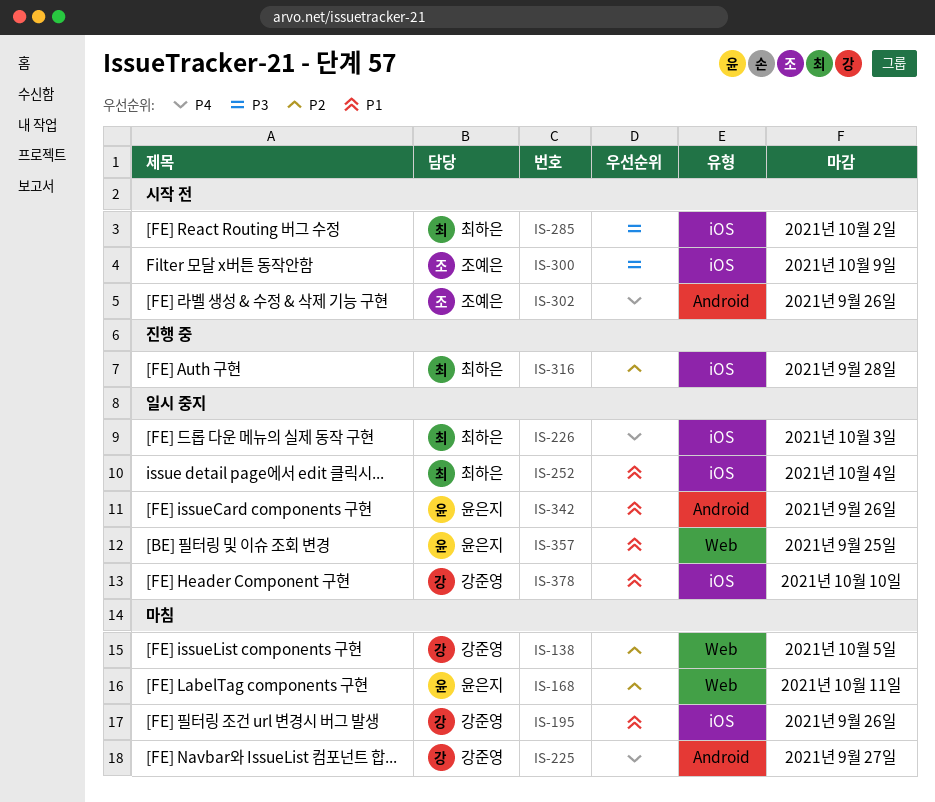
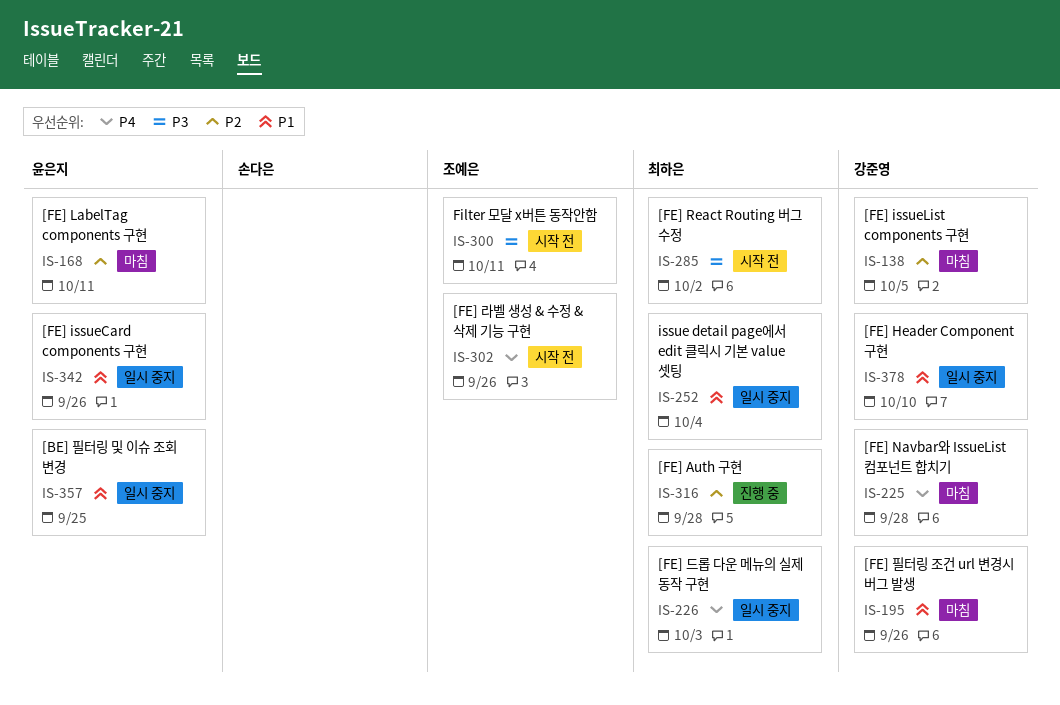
IS-225, due: Sep 27 -> Sep 28
IS-300, due: Oct 9 -> Oct 11

